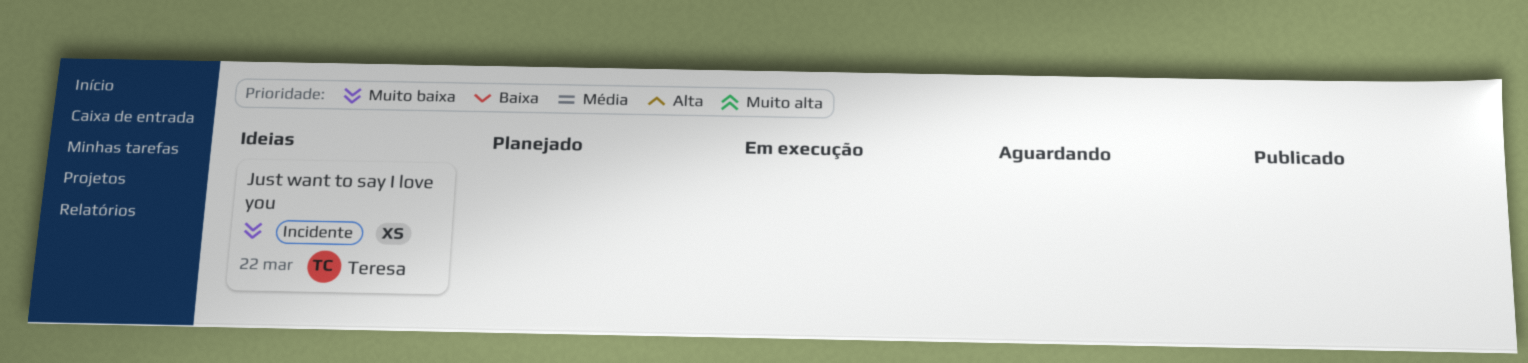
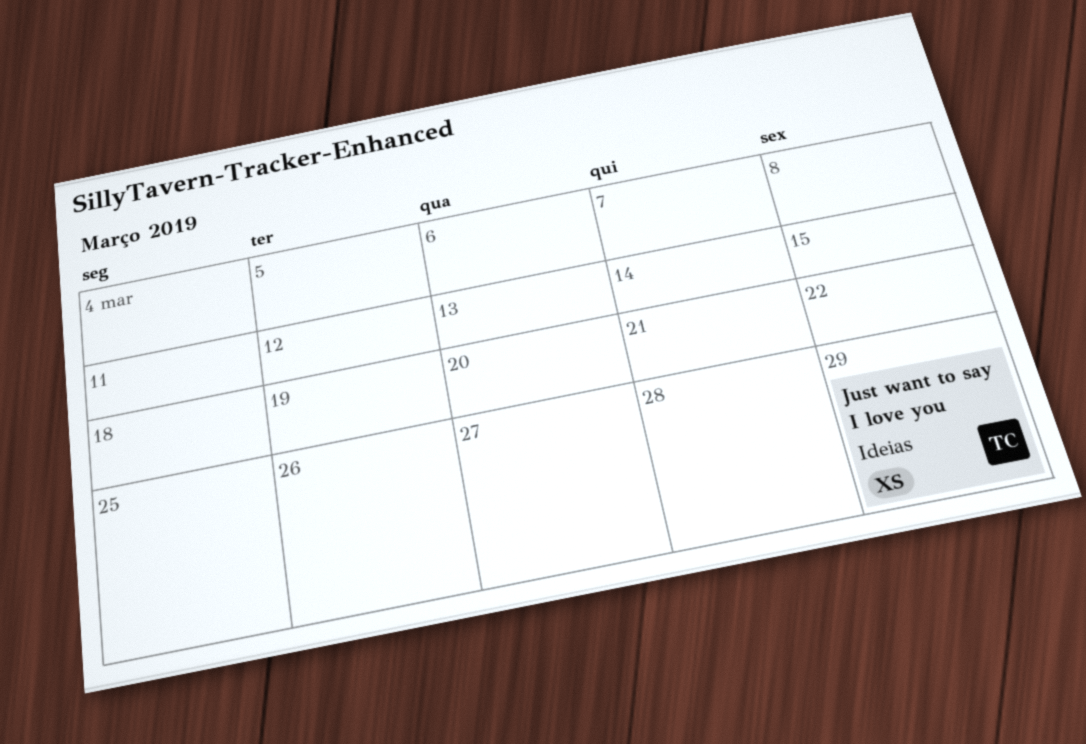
Just want to say I love you, due: Mar 22 -> Mar 29

